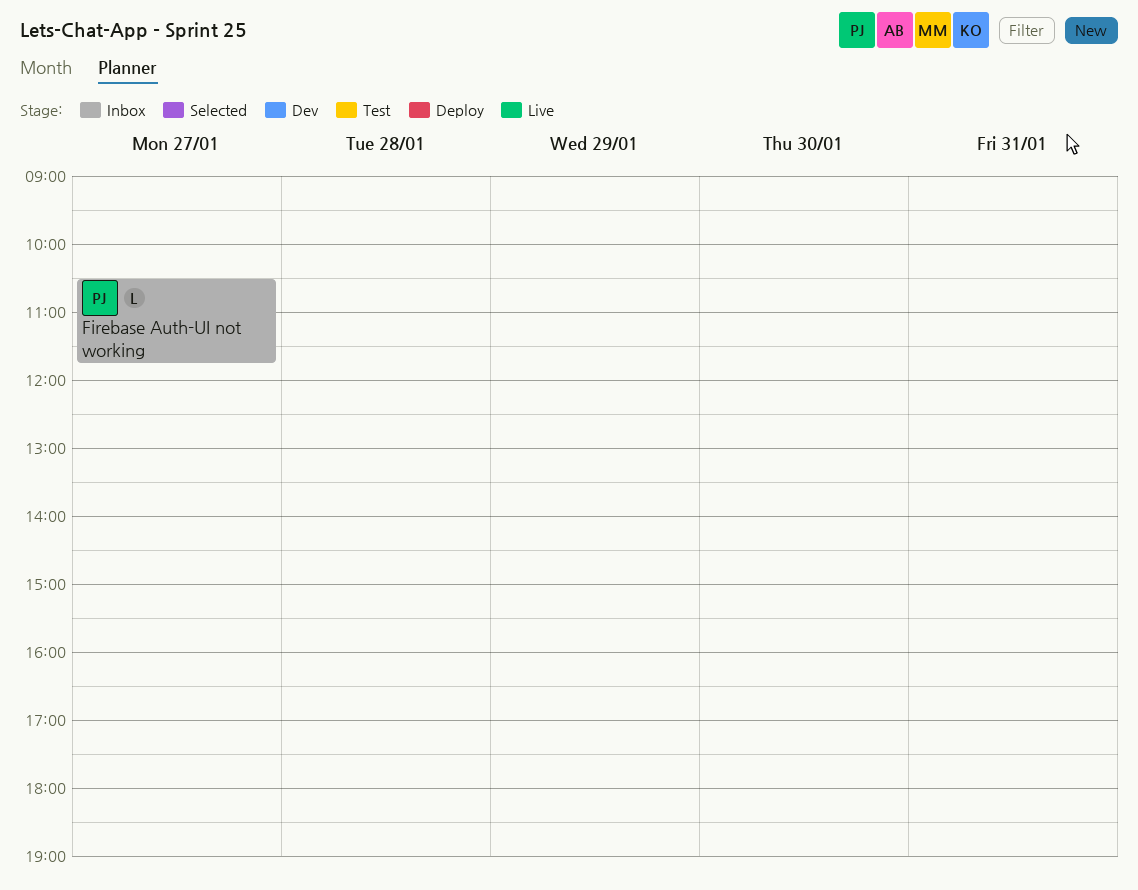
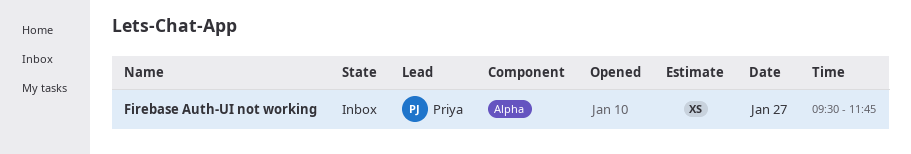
Firebase Auth-UI not working, estimate: L -> XS
Firebase Auth-UI not working, begins: 10:30 -> 09:30

